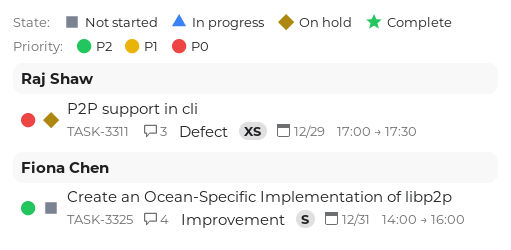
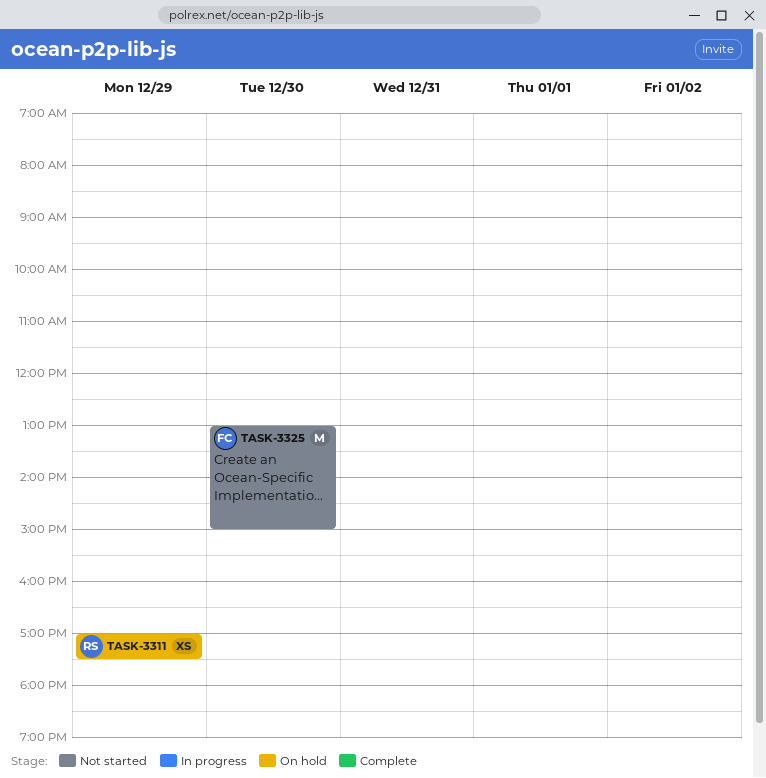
TASK-3325, estimate: S -> M
TASK-3325, day: Dec 31 -> Dec 30
TASK-3325, begins: 14:00 -> 13:00
TASK-3325, ends: 16:00 -> 15:00

